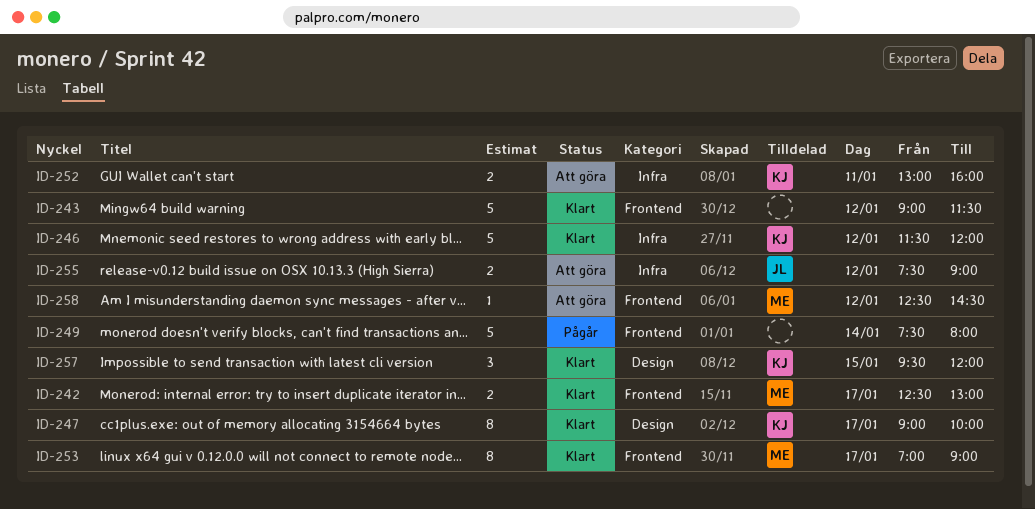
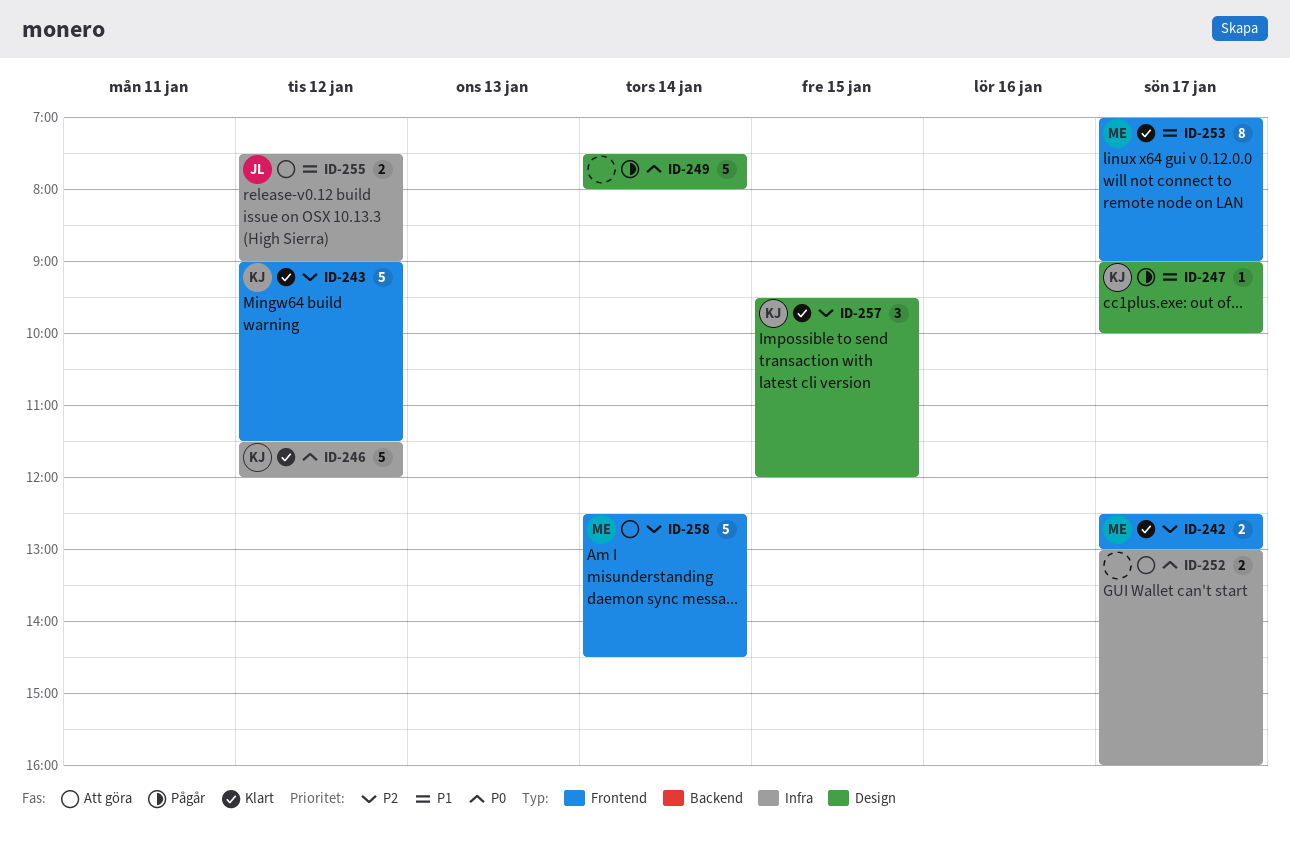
ID-243, owner: none -> KJ
ID-247, status: Klart -> Pågår
ID-247, estimate: 8 -> 1
ID-249, label: Frontend -> Design
ID-252, owner: KJ -> none
ID-252, day: Jan 11 -> Jan 17
ID-258, estimate: 1 -> 5
ID-258, day: Jan 12 -> Jan 14

